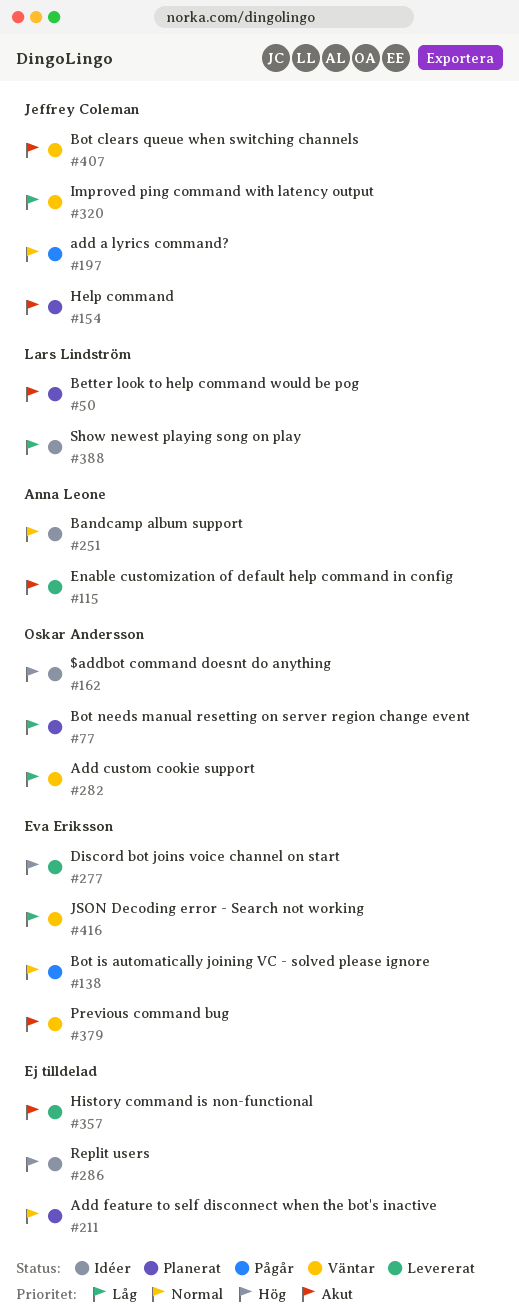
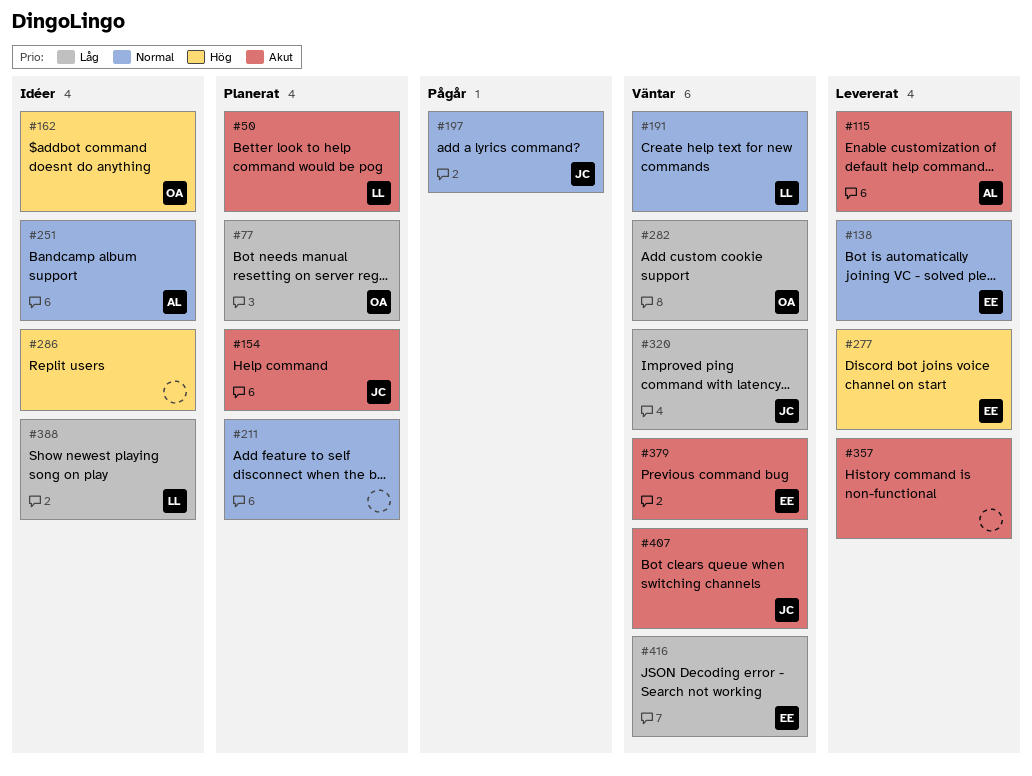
#138, status: Pågår -> Levererat
#191: none -> present

